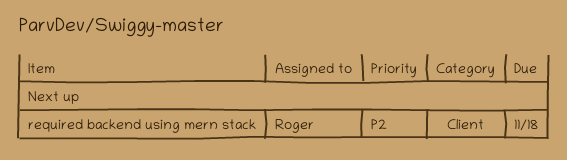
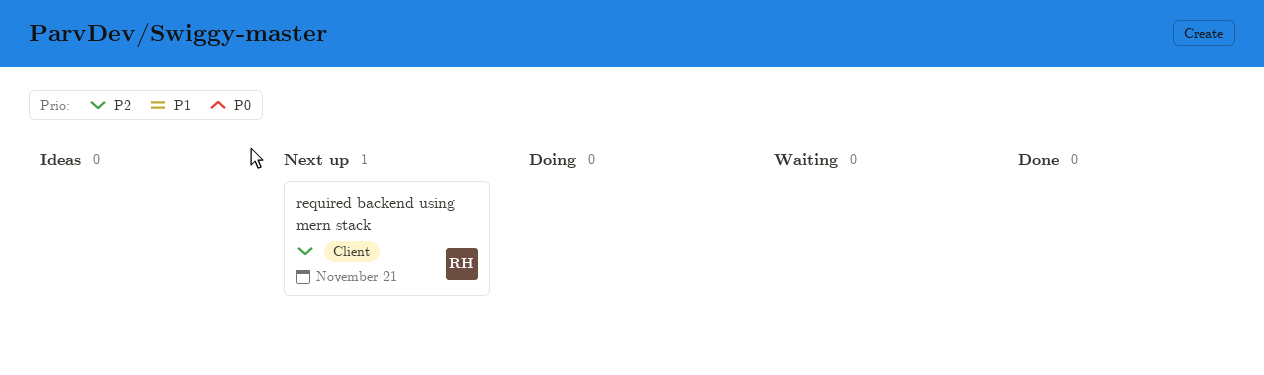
required backend using mern stack, due: Nov 18 -> Nov 21

